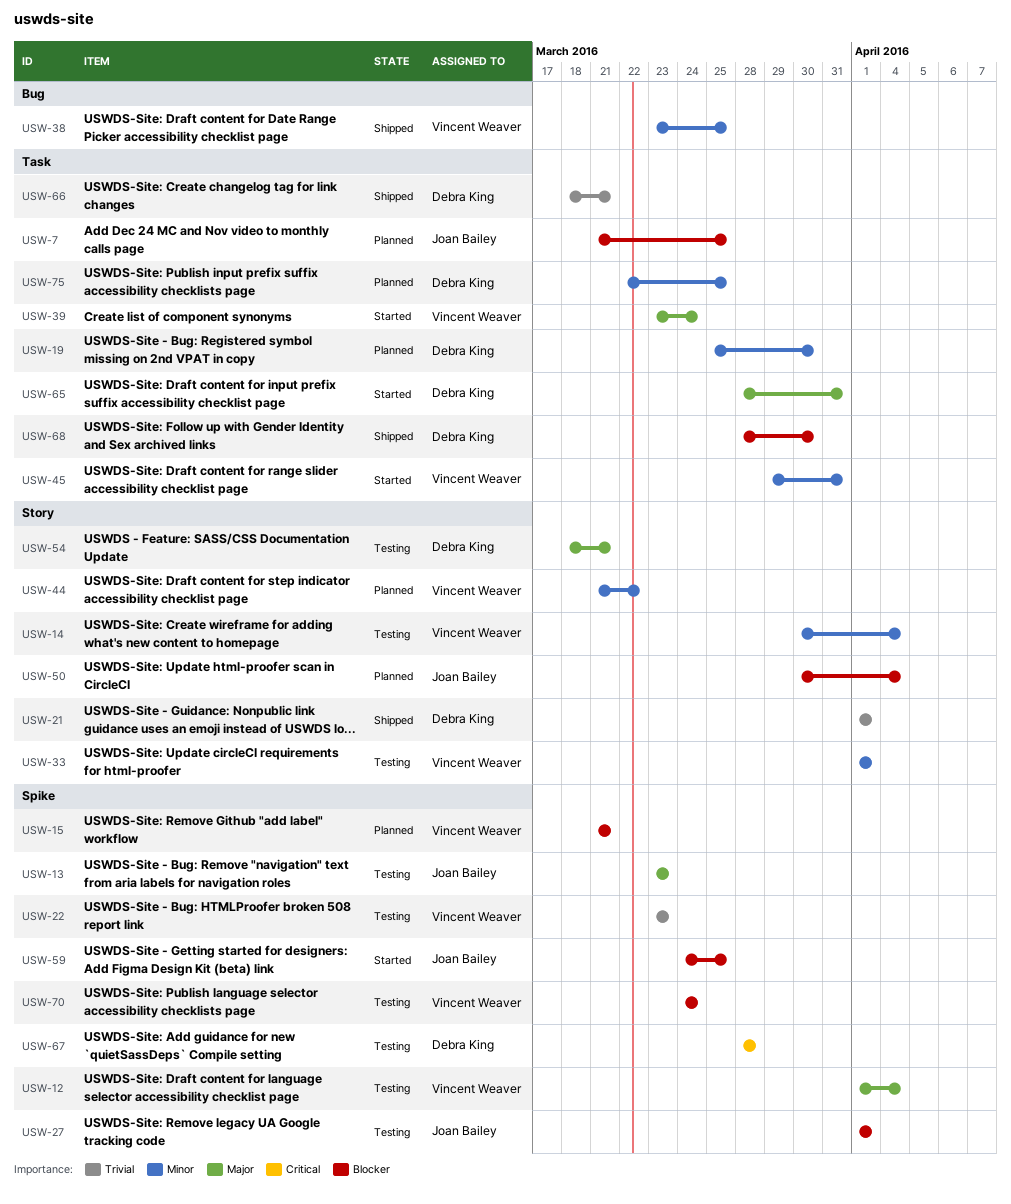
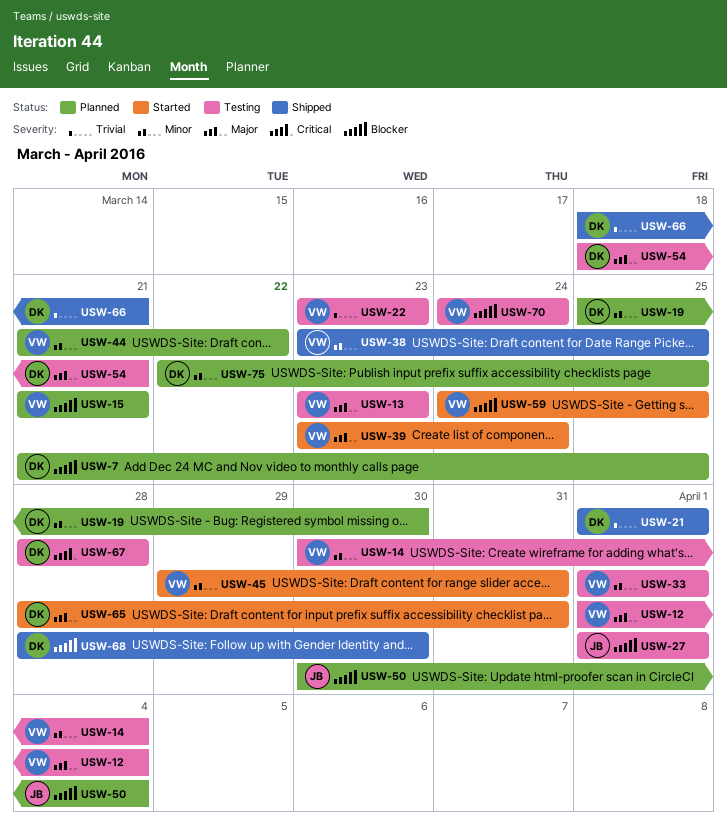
USW-7, owner: Joan Bailey -> Debra King
USW-13, owner: Joan Bailey -> Vincent Weaver
USW-59, owner: Joan Bailey -> Vincent Weaver

